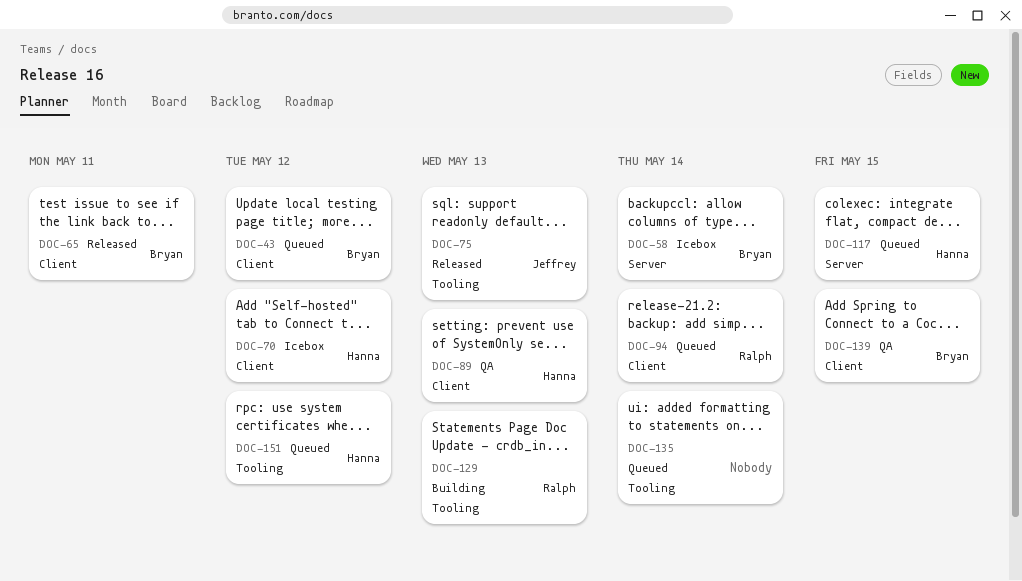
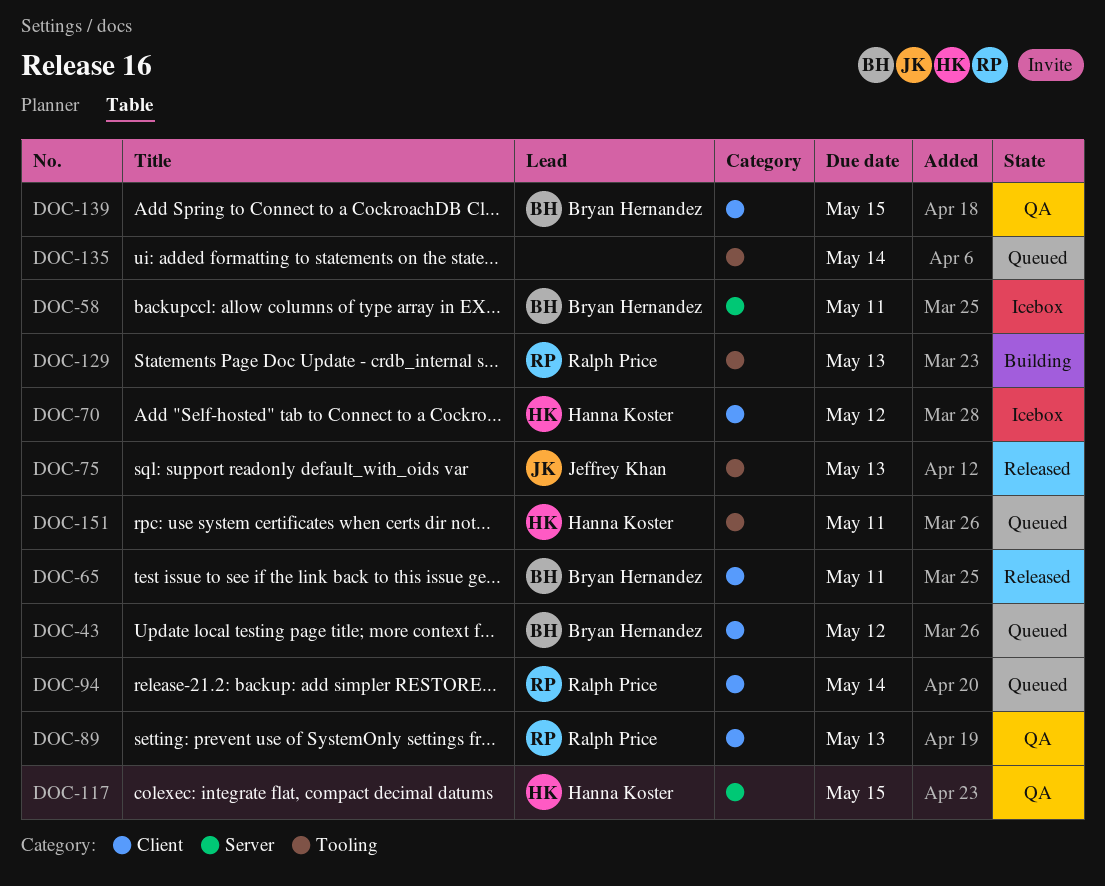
DOC-58, due: May 14 -> May 11
DOC-89, owner: Hanna Koster -> Ralph Price
DOC-117, status: Queued -> QA
DOC-151, due: May 12 -> May 11

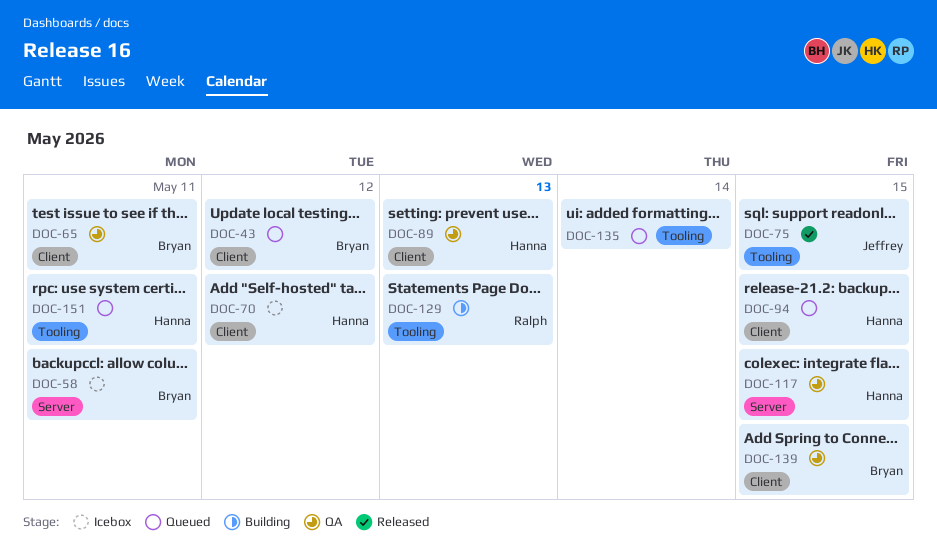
DOC-65, status: Released -> QA
DOC-75, due: May 13 -> May 15
DOC-89, owner: Ralph Price -> Hanna Koster
DOC-94, owner: Ralph Price -> Hanna Koster
DOC-94, due: May 14 -> May 15

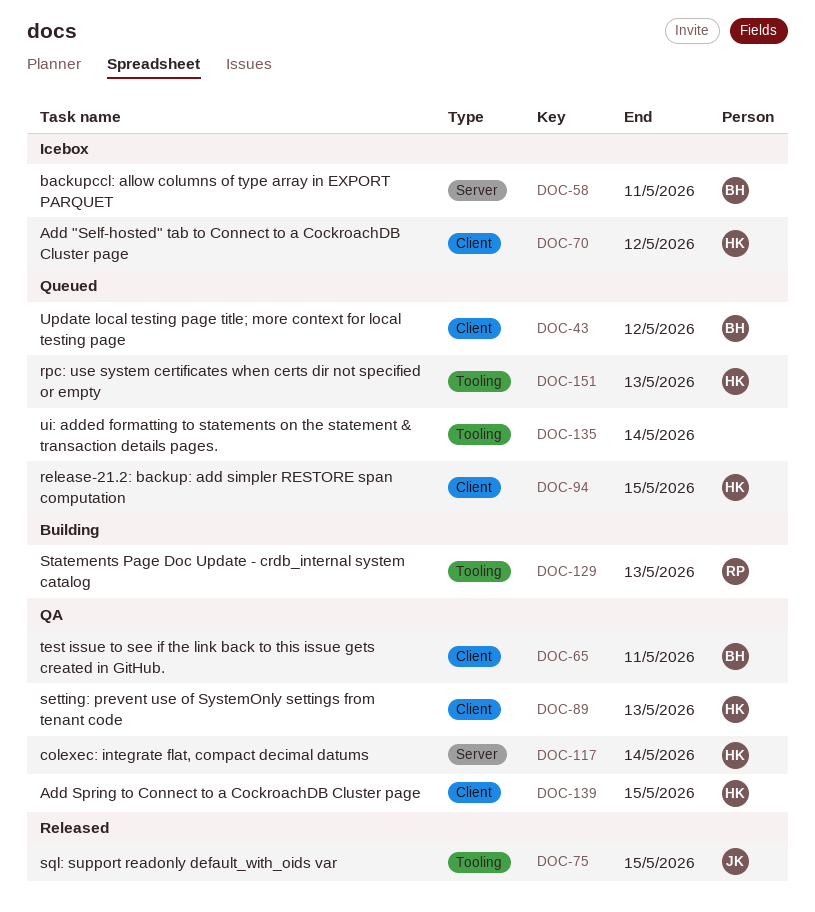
DOC-117, due: May 15 -> May 14
DOC-139, owner: Bryan -> Hanna
DOC-151, due: May 11 -> May 13

